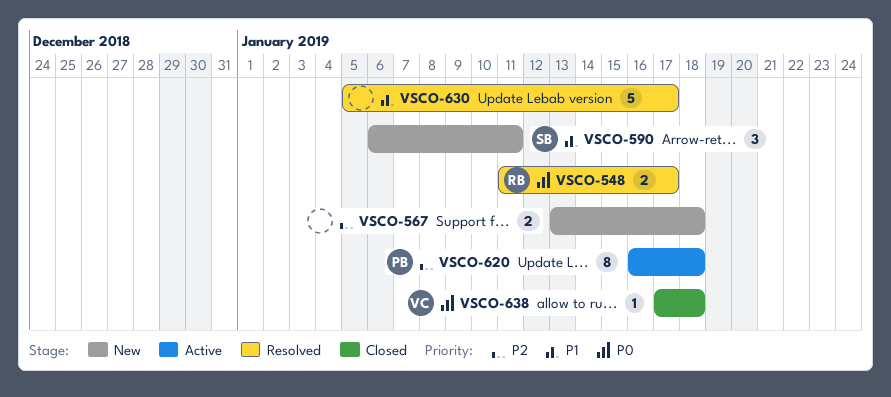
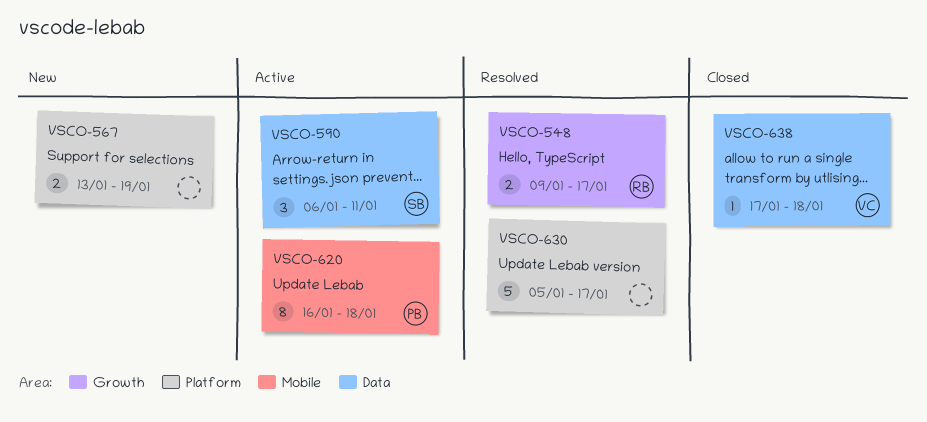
VSCO-548, start: Jan 11 -> Jan 9
VSCO-567, due: Jan 18 -> Jan 19
VSCO-590, status: New -> Active

